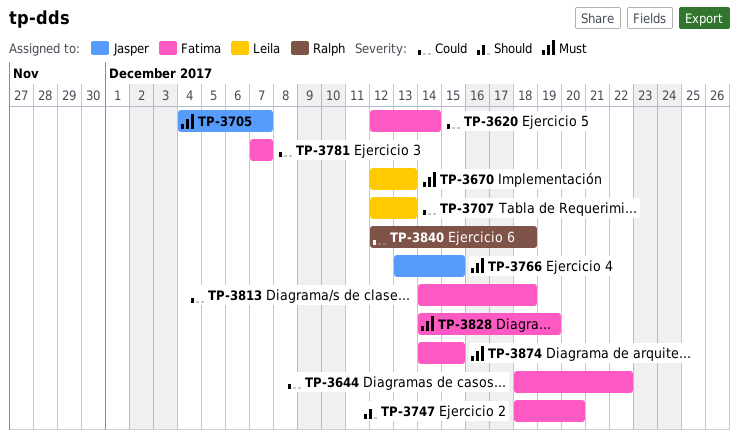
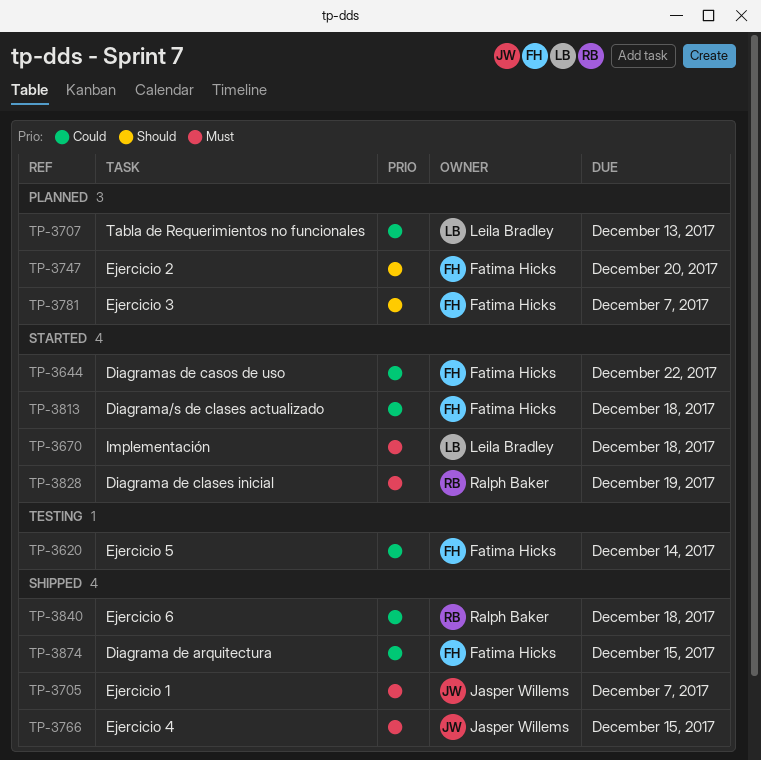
TP-3670, due: Dec 13 -> Dec 18
TP-3781, priority: Could -> Should
TP-3828, owner: Fatima Hicks -> Ralph Baker
TP-3874, priority: Must -> Could

